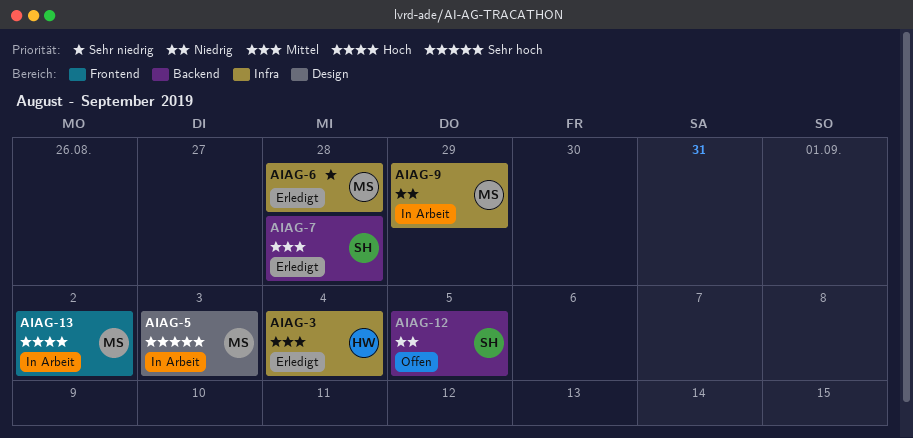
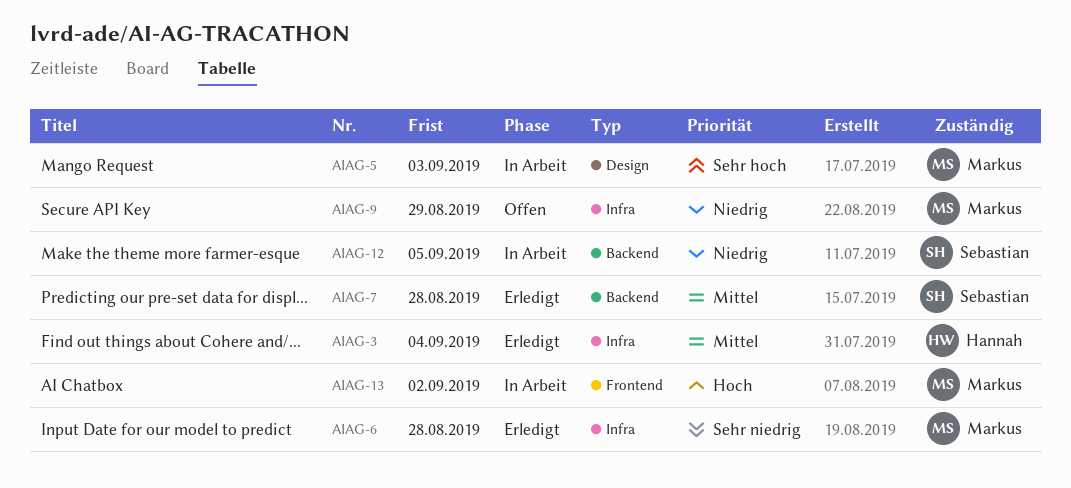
AIAG-9, status: In Arbeit -> Offen
AIAG-12, status: Offen -> In Arbeit

